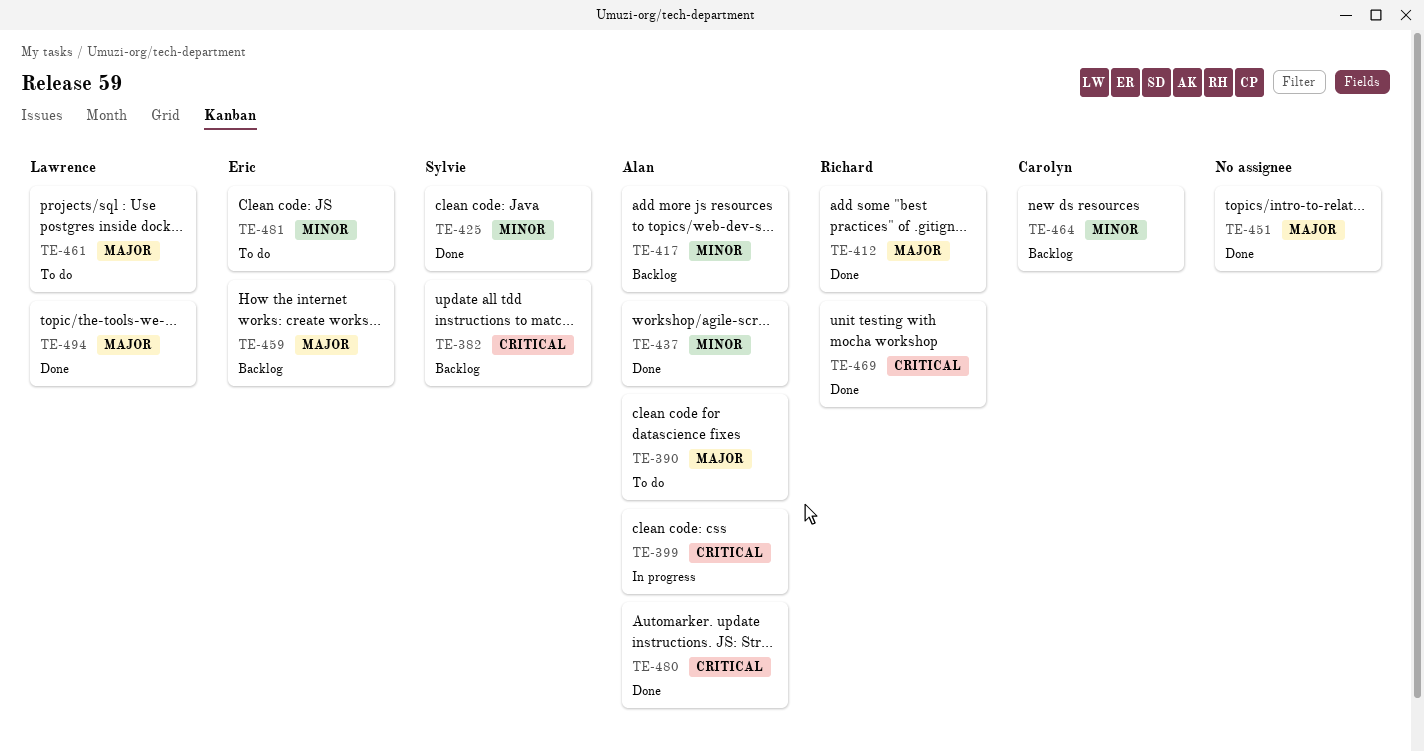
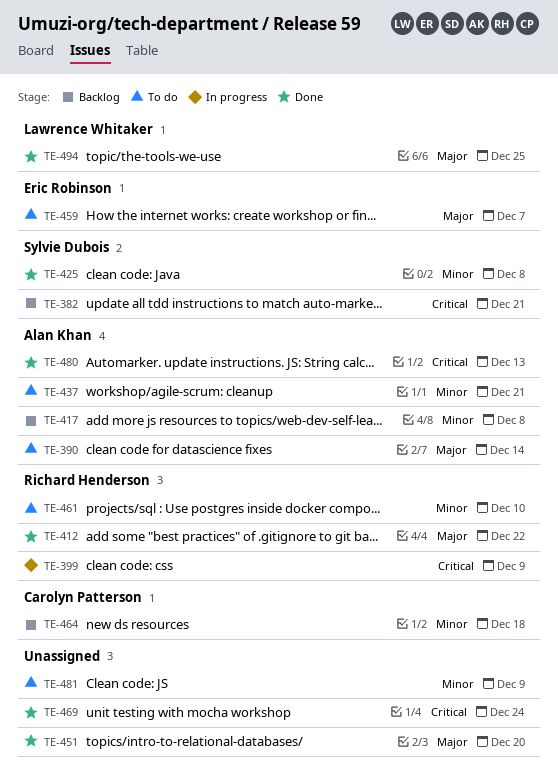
TE-399, owner: Alan Khan -> Richard Henderson
TE-437, status: Done -> To do
TE-459, status: Backlog -> To do
TE-461, owner: Lawrence Whitaker -> Richard Henderson
TE-461, priority: Major -> Minor
TE-469, owner: Richard Henderson -> none
TE-481, owner: Eric Robinson -> none

